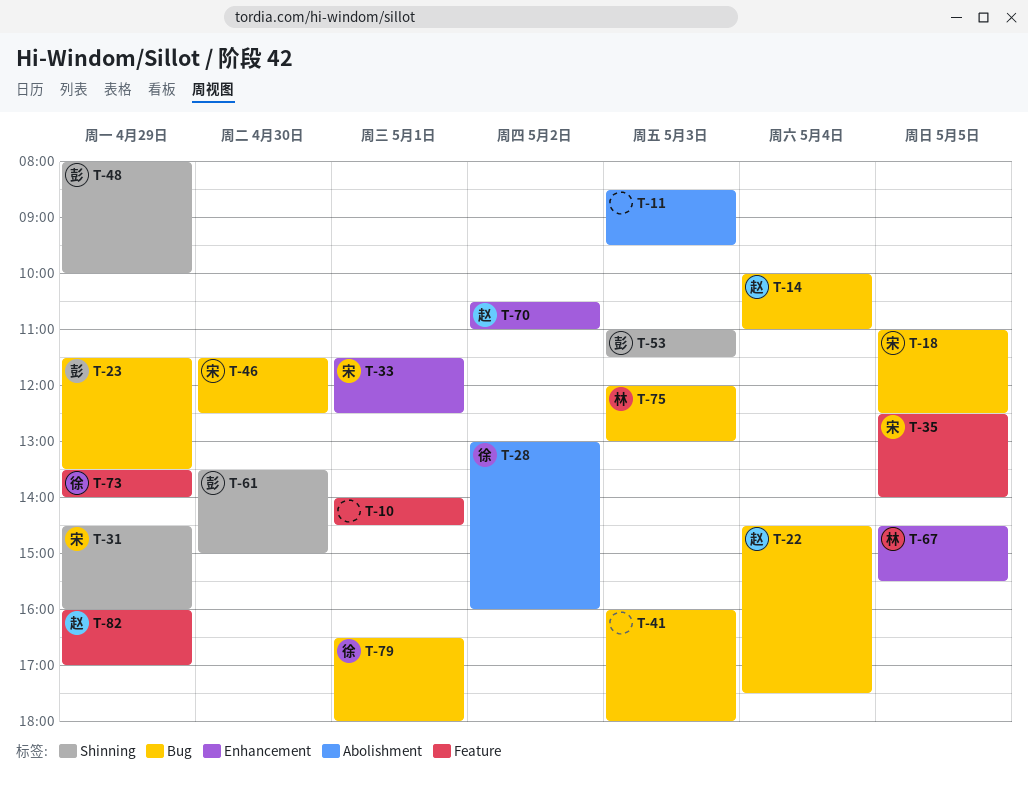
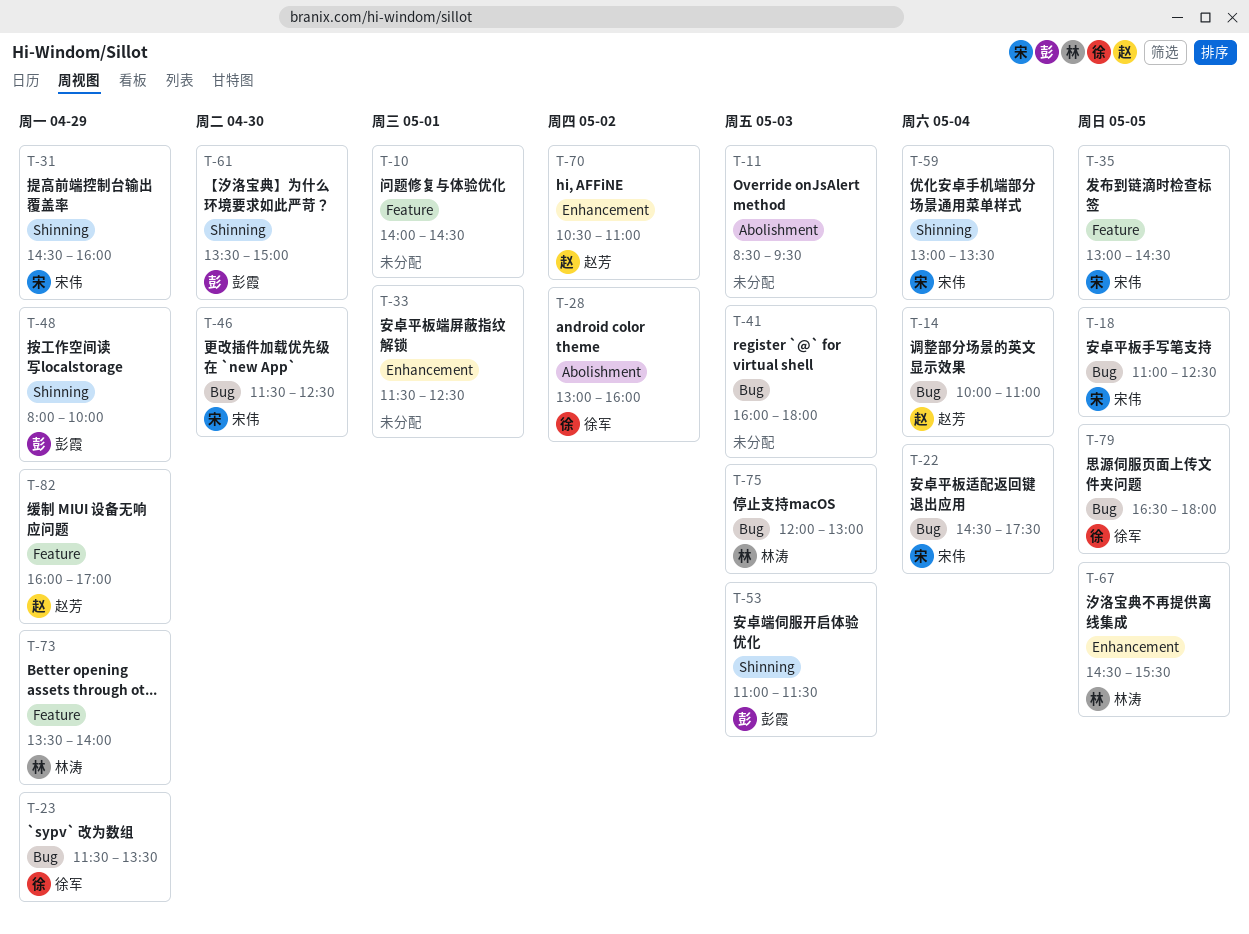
T-22, owner: 赵芳 -> 宋伟
T-23, owner: 彭霞 -> 徐军
T-33, owner: 宋伟 -> none
T-35, begins: 12:30 -> 13:00
T-35, ends: 14:00 -> 14:30
T-59: none -> present
T-73, owner: 徐军 -> 林涛
T-79, day: May 1 -> May 5

